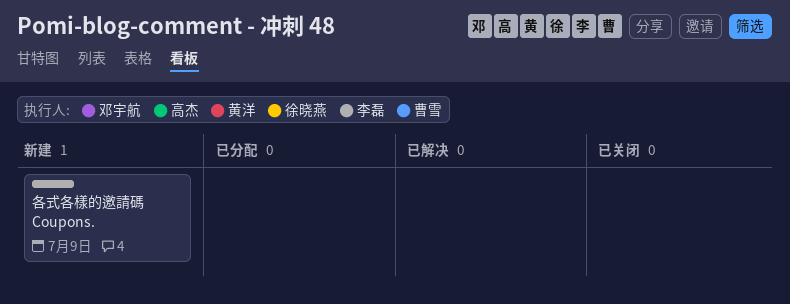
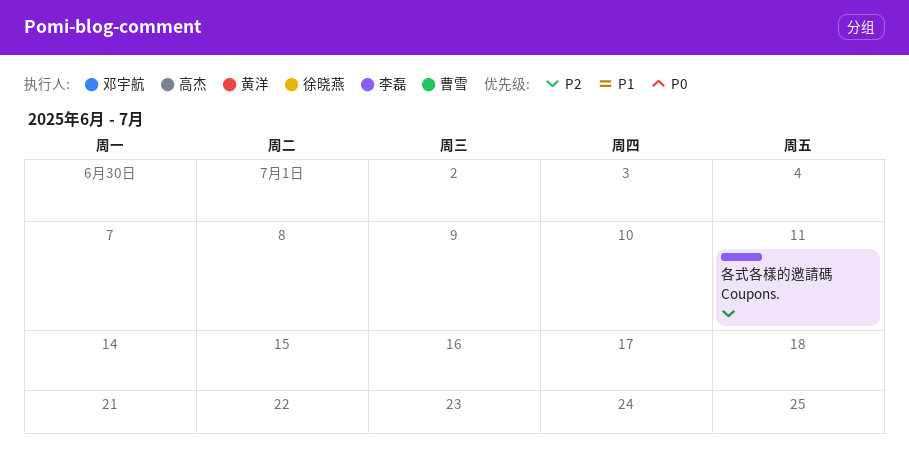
各式各樣的邀請碼 Coupons., due: Jul 9 -> Jul 11

